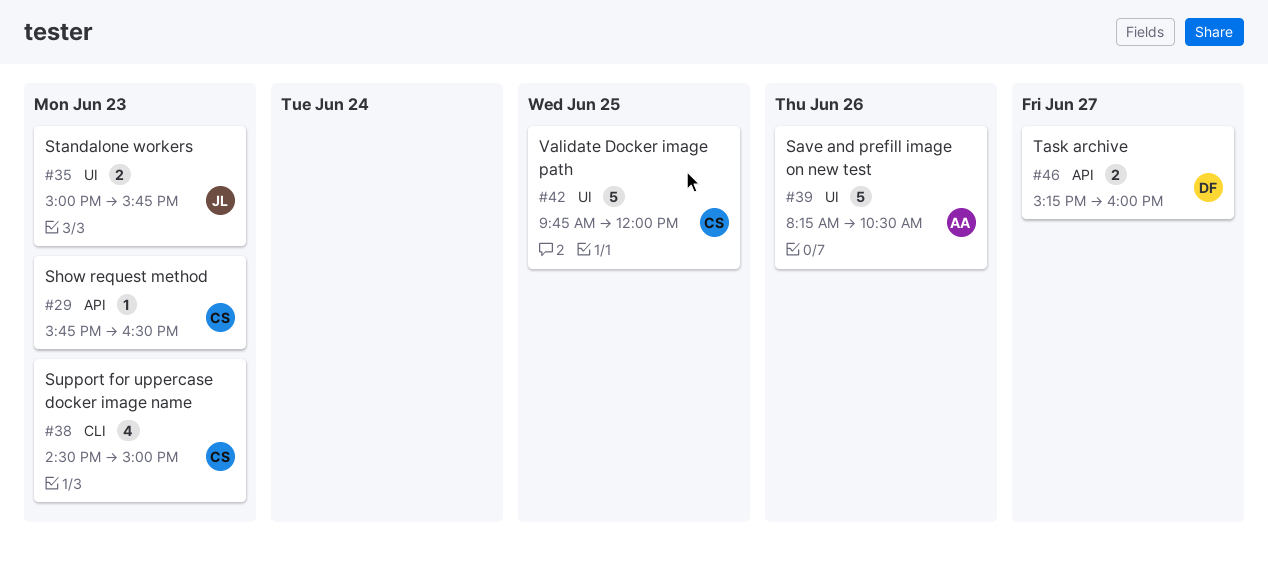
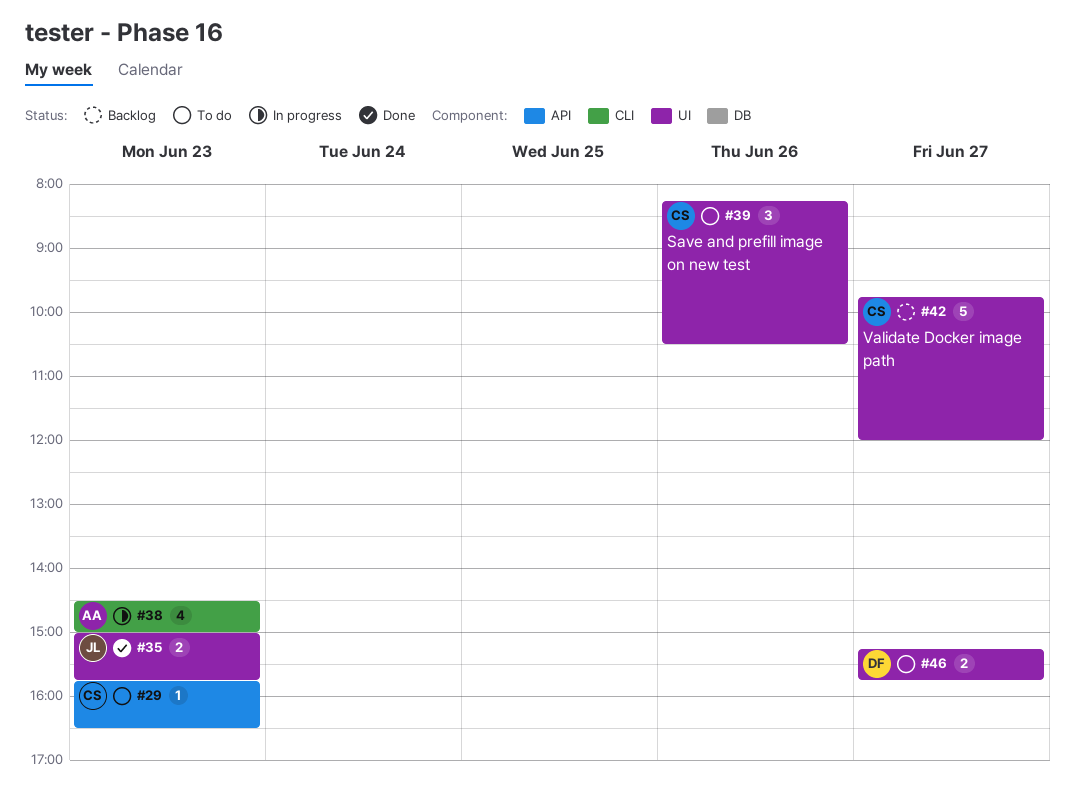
#38, owner: CS -> AA
#39, owner: AA -> CS
#39, estimate: 5 -> 3
#42, day: Jun 25 -> Jun 27
#46, label: API -> UI
#46, ends: 16:00 -> 15:45

